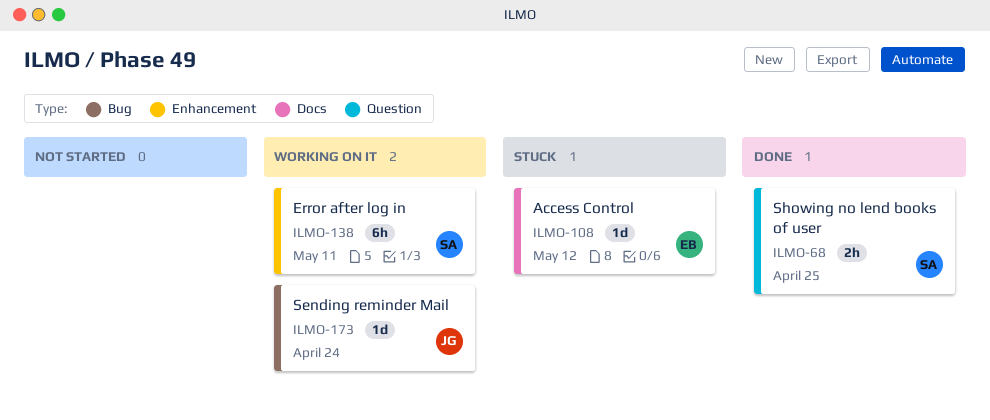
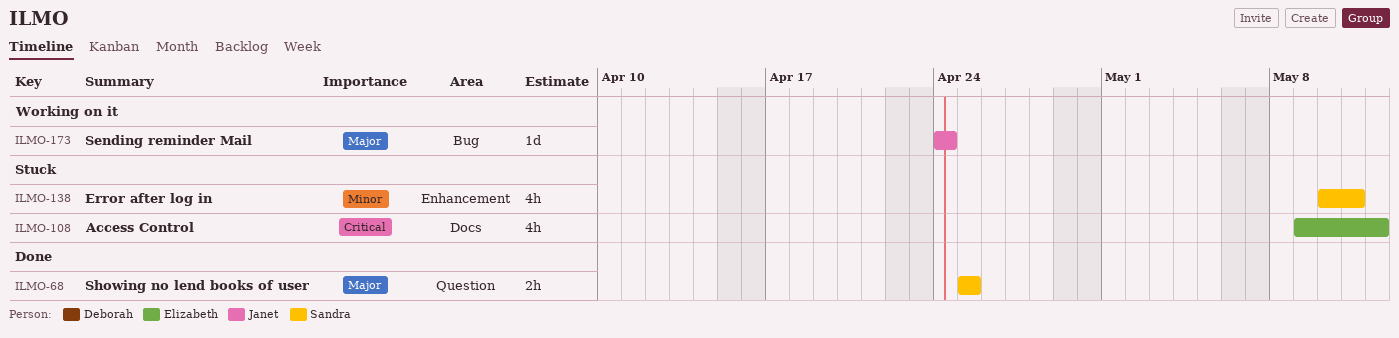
ILMO-108, estimate: 1d -> 4h
ILMO-138, status: Working on it -> Stuck
ILMO-138, estimate: 6h -> 4h

